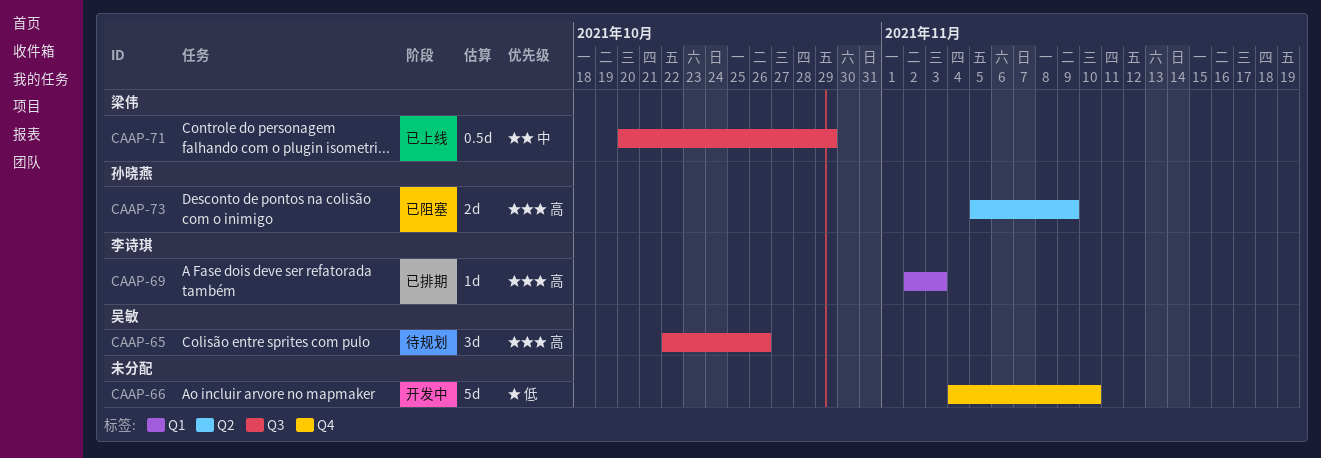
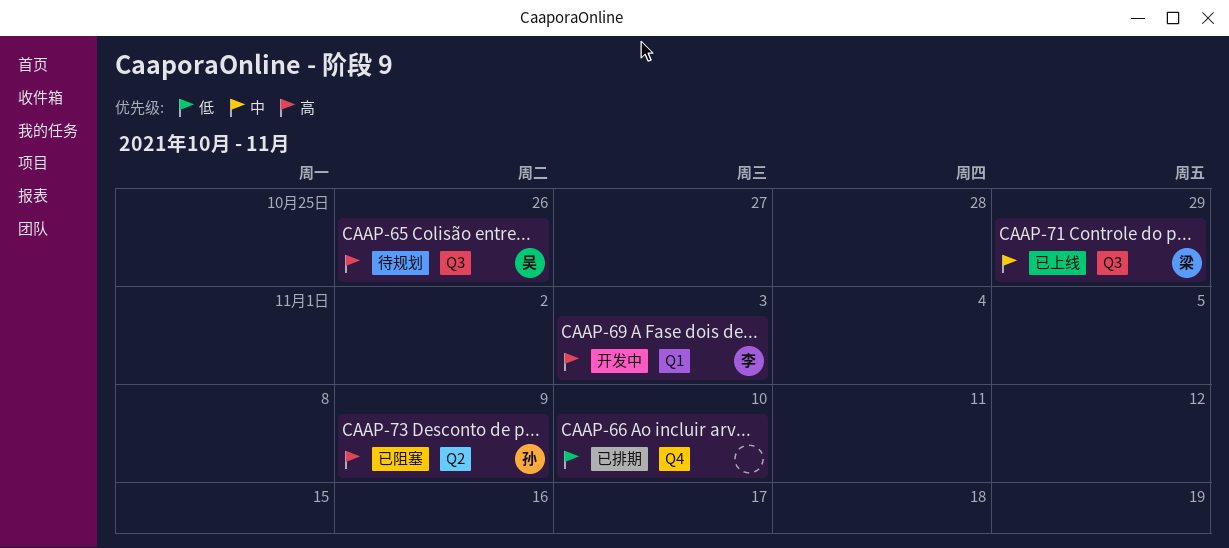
CAAP-66, status: 开发中 -> 已排期
CAAP-69, status: 已排期 -> 开发中

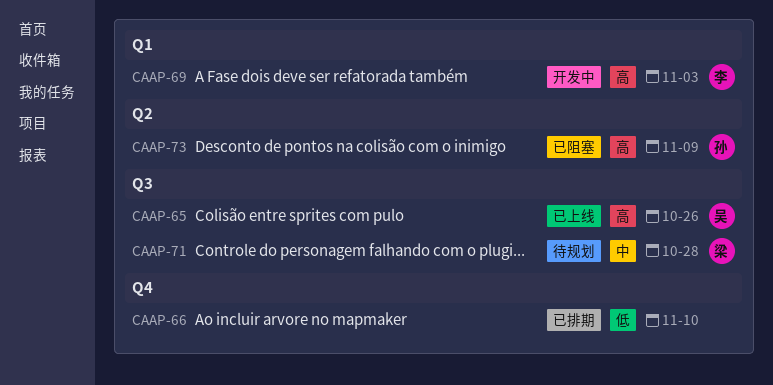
CAAP-65, status: 待规划 -> 已上线
CAAP-71, status: 已上线 -> 待规划
CAAP-71, due: Oct 29 -> Oct 28

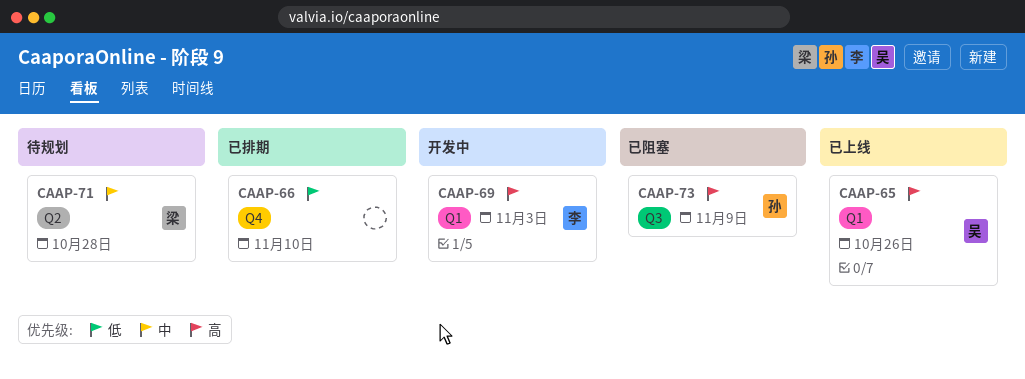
CAAP-65, label: Q3 -> Q1
CAAP-71, label: Q3 -> Q2
CAAP-73, label: Q2 -> Q3

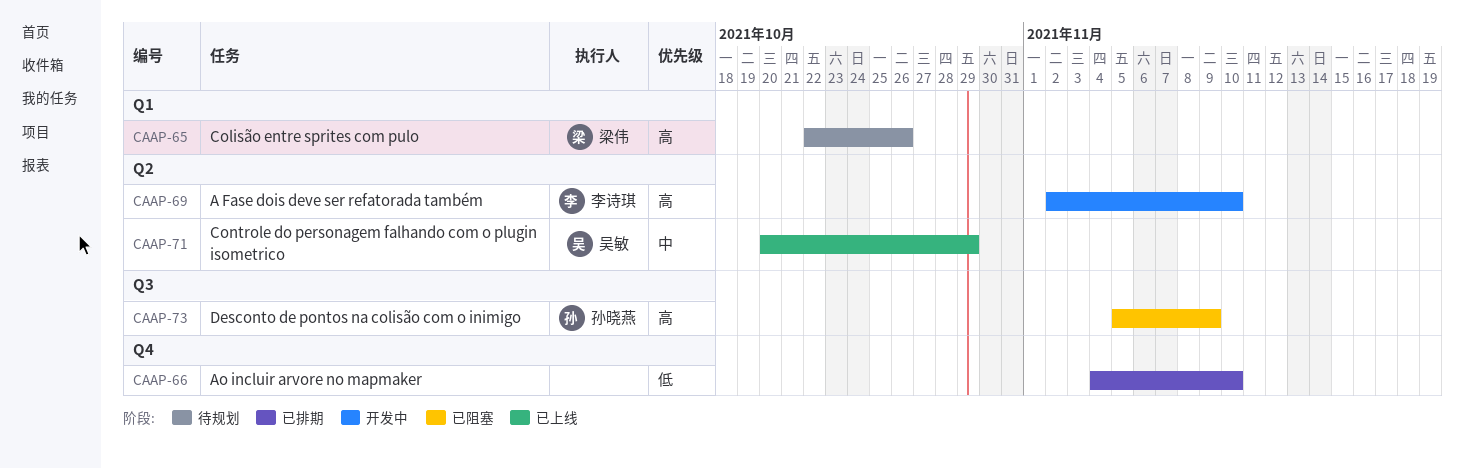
CAAP-65, status: 已上线 -> 待规划
CAAP-65, owner: 吴敏 -> 梁伟
CAAP-69, label: Q1 -> Q2
CAAP-69, due: Nov 3 -> Nov 10
CAAP-71, status: 待规划 -> 已上线
CAAP-71, owner: 梁伟 -> 吴敏
CAAP-71, due: Oct 28 -> Oct 29

